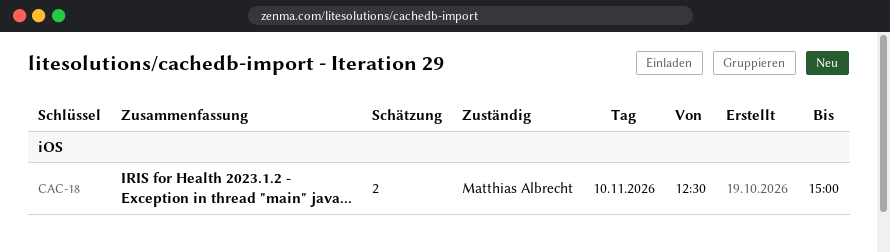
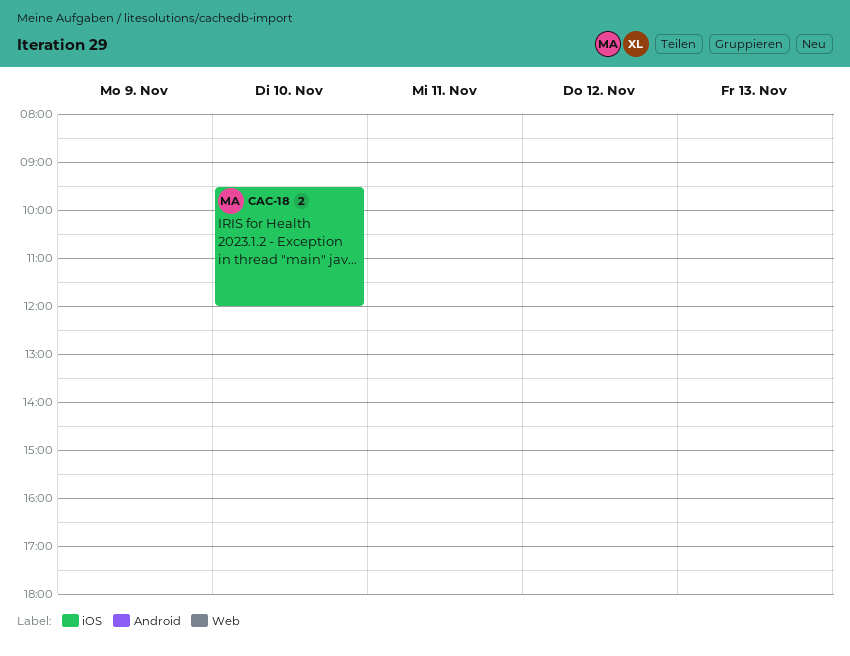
CAC-18, begins: 12:30 -> 09:30
CAC-18, ends: 15:00 -> 12:00

